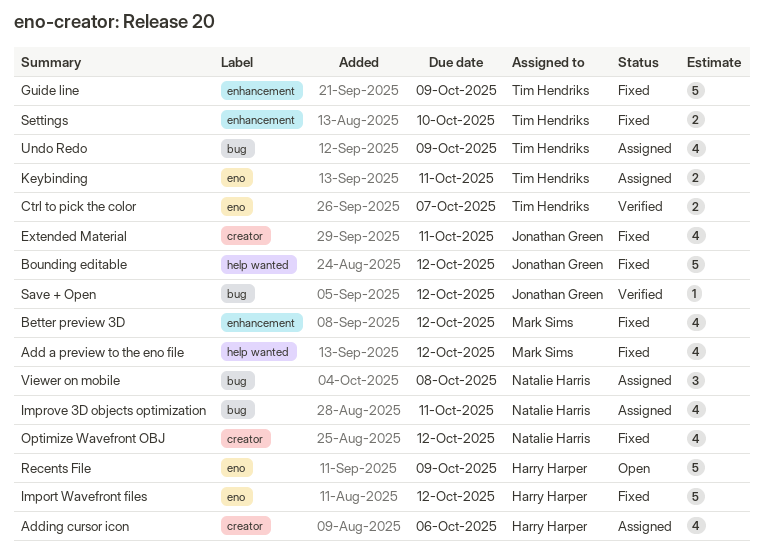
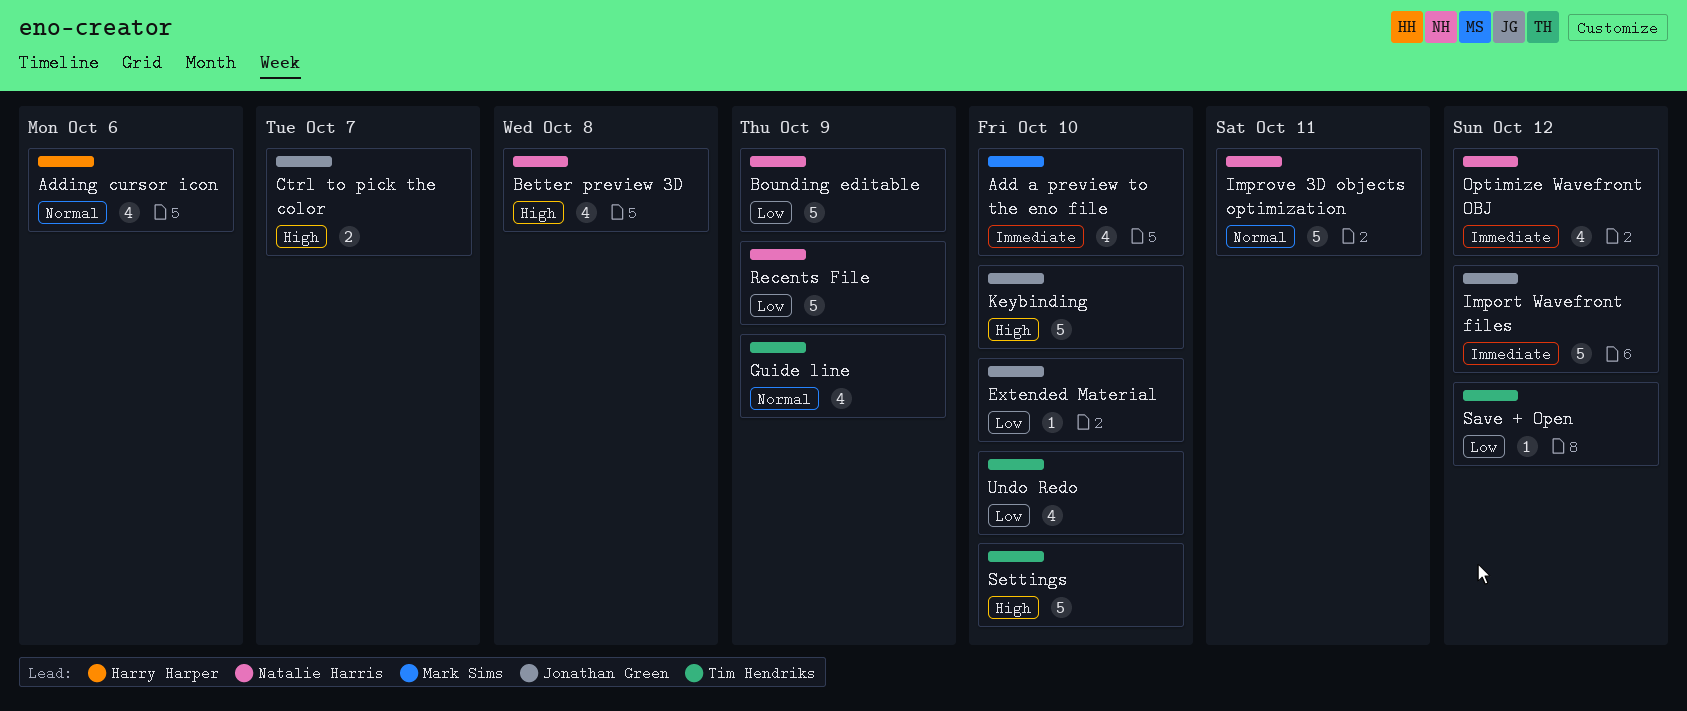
Add a preview to the eno file, due: Oct 12 -> Oct 10
Better preview 3D, owner: Mark Sims -> Natalie Harris
Better preview 3D, due: Oct 12 -> Oct 8
Bounding editable, owner: Jonathan Green -> Natalie Harris
Bounding editable, due: Oct 12 -> Oct 9
Ctrl to pick the color, owner: Tim Hendriks -> Jonathan Green
Extended Material, estimate: 4 -> 1
Extended Material, due: Oct 11 -> Oct 10
Guide line, estimate: 5 -> 4
Import Wavefront files, owner: Harry Harper -> Jonathan Green
Improve 3D objects optimization, estimate: 4 -> 5
Keybinding, owner: Tim Hendriks -> Jonathan Green
Keybinding, estimate: 2 -> 5
Keybinding, due: Oct 11 -> Oct 10
Recents File, owner: Harry Harper -> Natalie Harris
Save + Open, owner: Jonathan Green -> Tim Hendriks
Settings, estimate: 2 -> 5
Undo Redo, due: Oct 9 -> Oct 10
Viewer on mobile: present -> none

